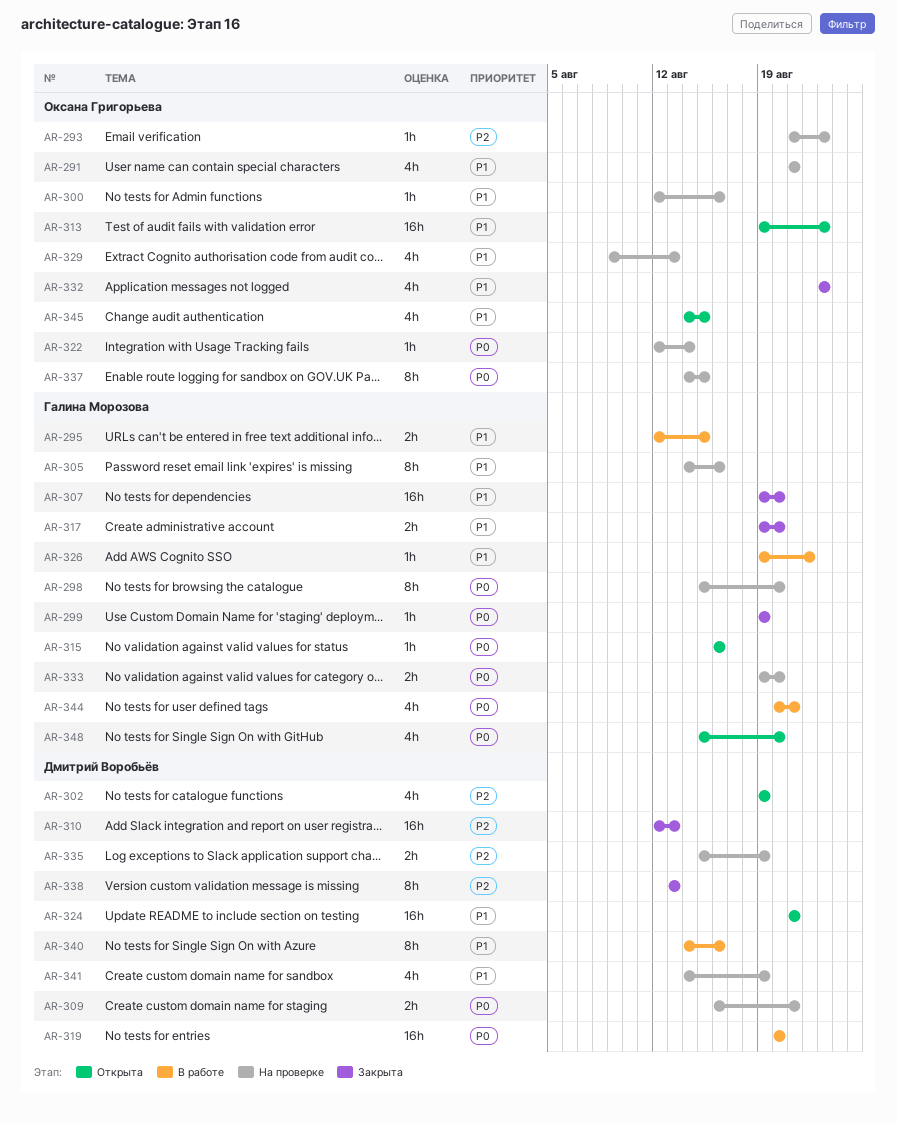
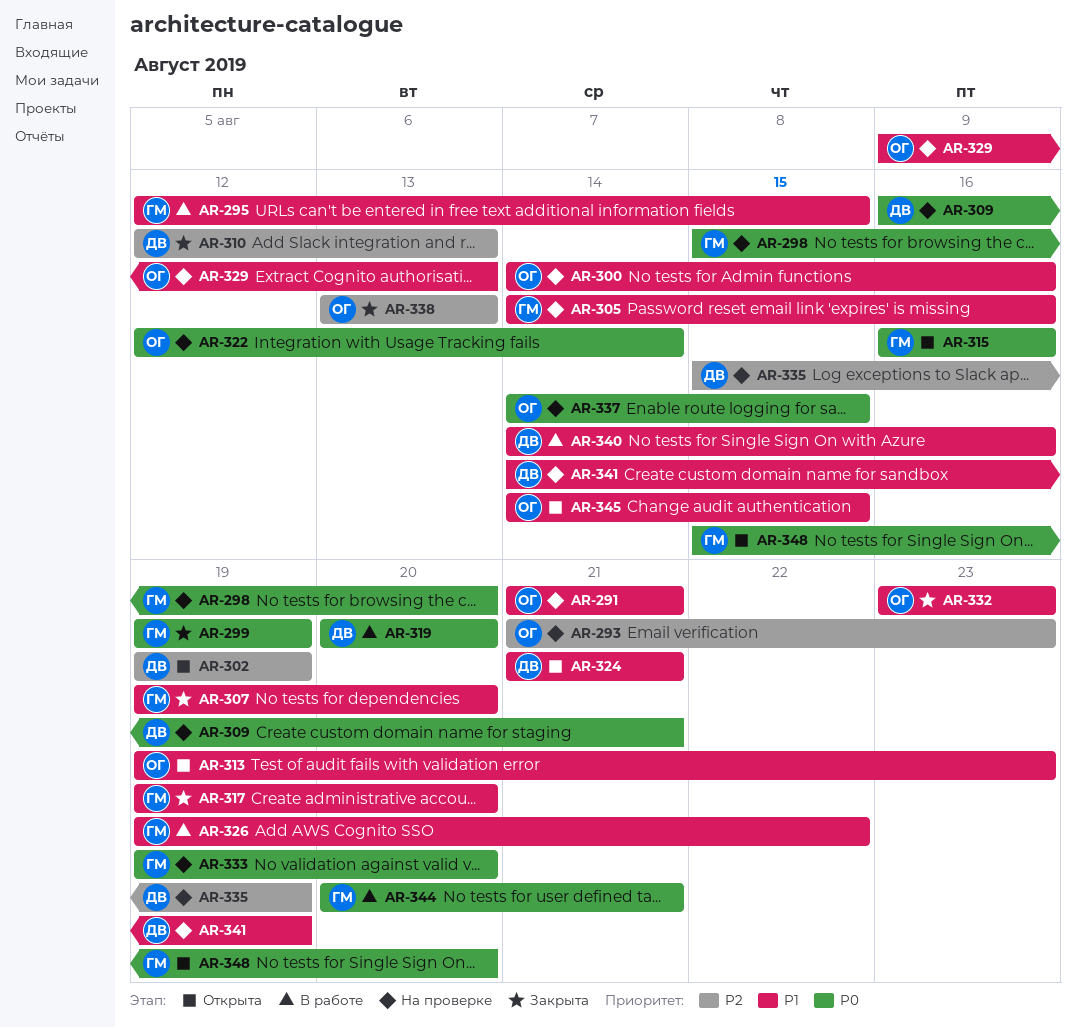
AR-300, start: Aug 12 -> Aug 14
AR-338, owner: Дмитрий Воробьёв -> Оксана Григорьева

